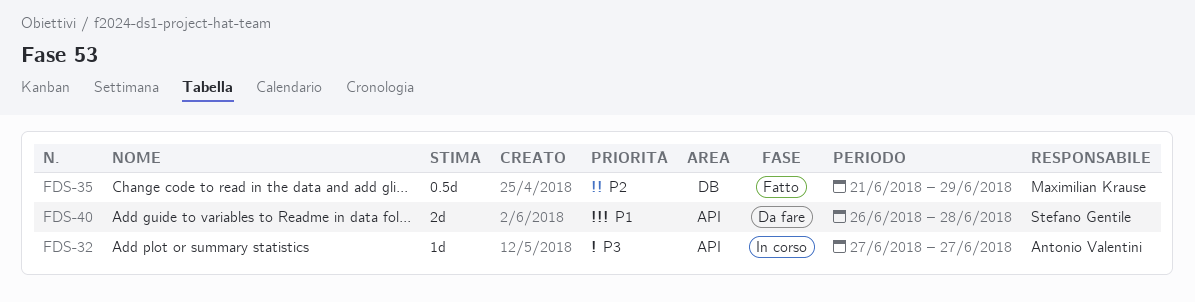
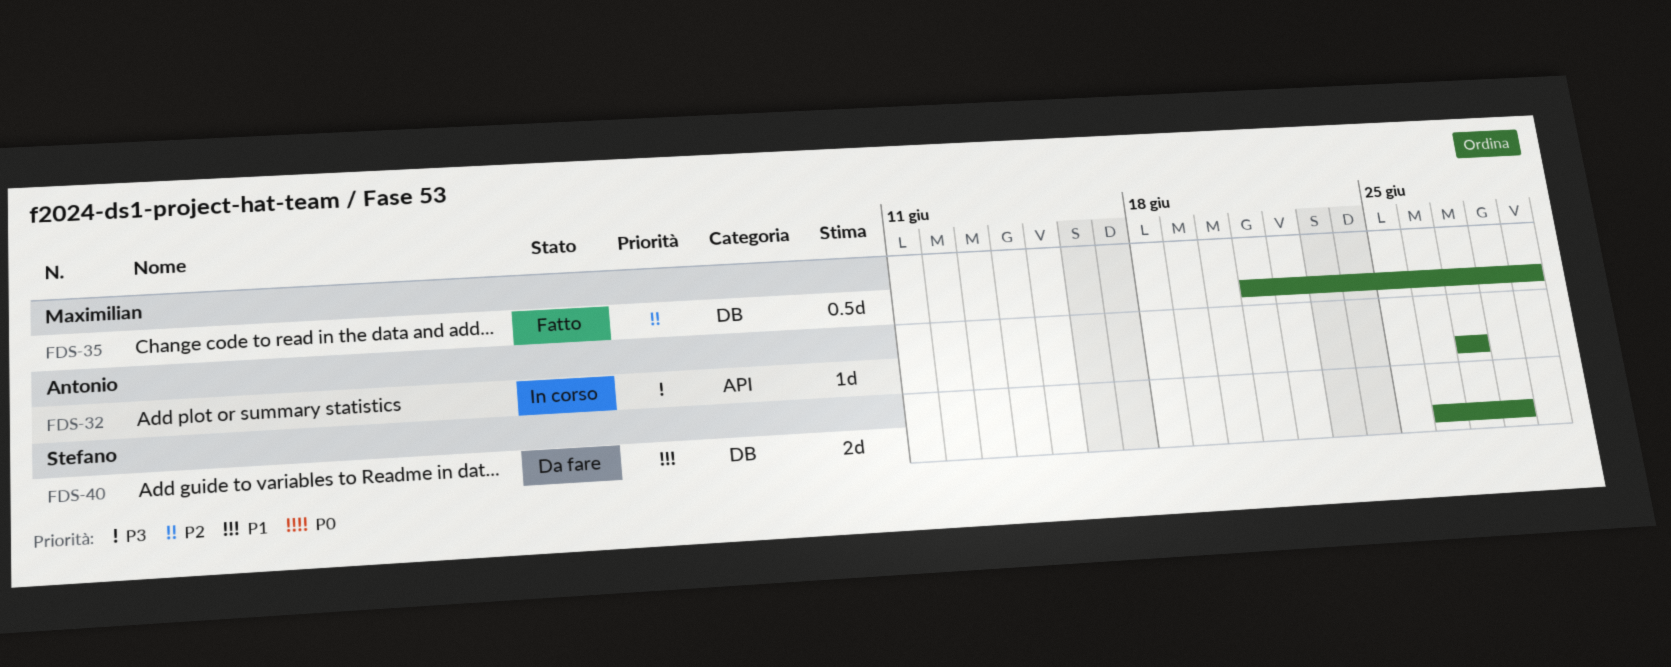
FDS-40, label: API -> DB

